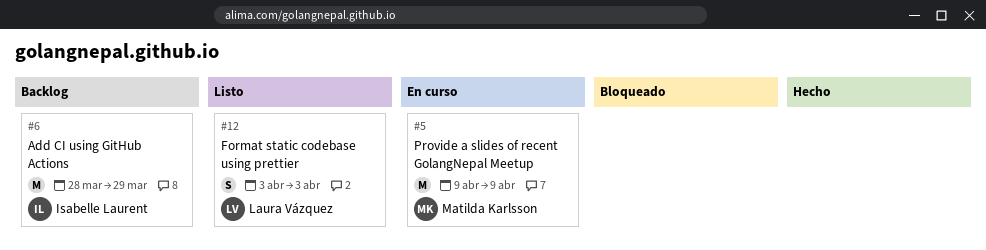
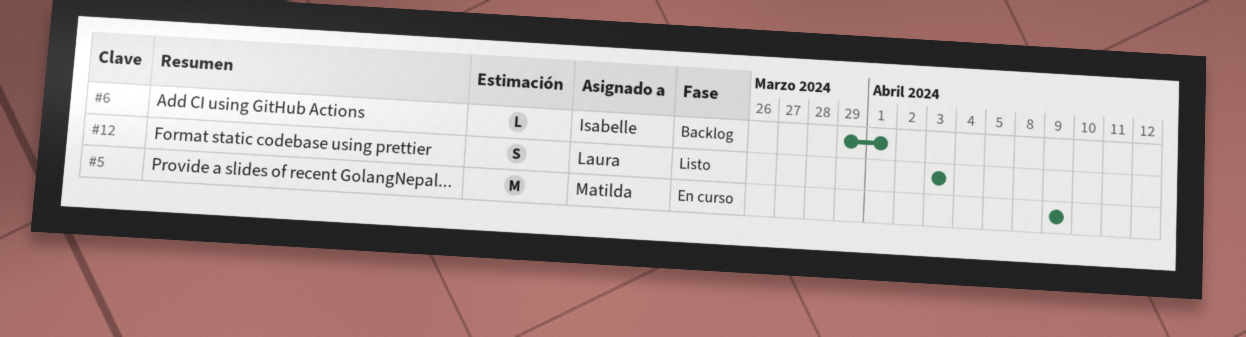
#6, estimate: M -> L
#6, start: Mar 28 -> Mar 29
#6, due: Mar 29 -> Apr 1

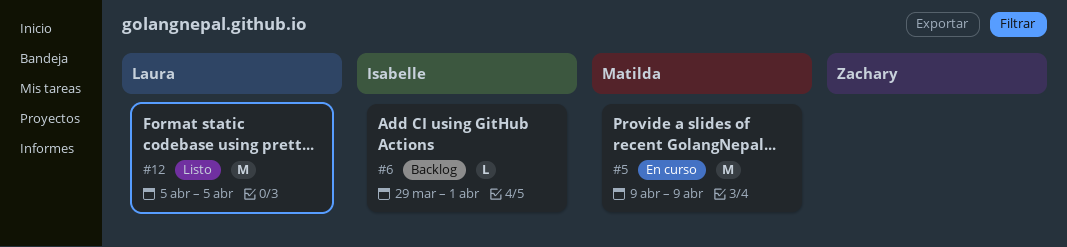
#12, estimate: S -> M
#12, start: Apr 3 -> Apr 5
#12, due: Apr 3 -> Apr 5

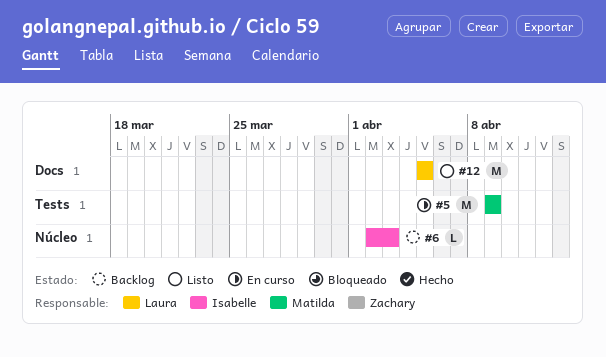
#6, start: Mar 29 -> Apr 2
#6, due: Apr 1 -> Apr 3

